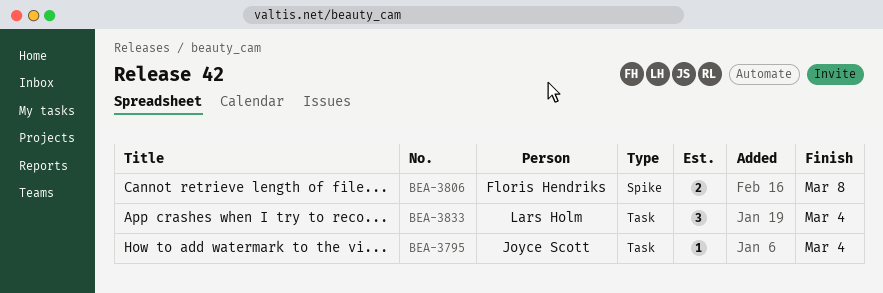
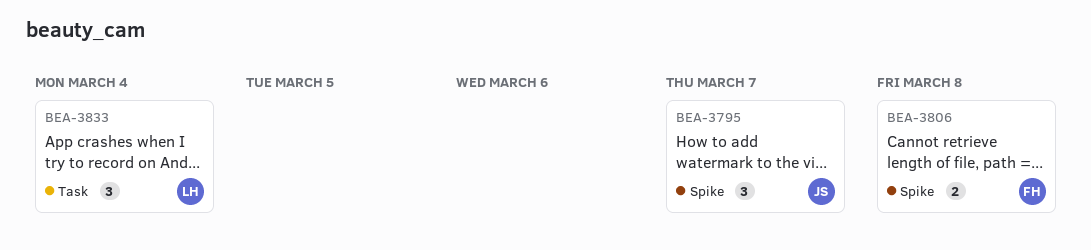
BEA-3795, label: Task -> Spike
BEA-3795, estimate: 1 -> 3
BEA-3795, due: Mar 4 -> Mar 7

